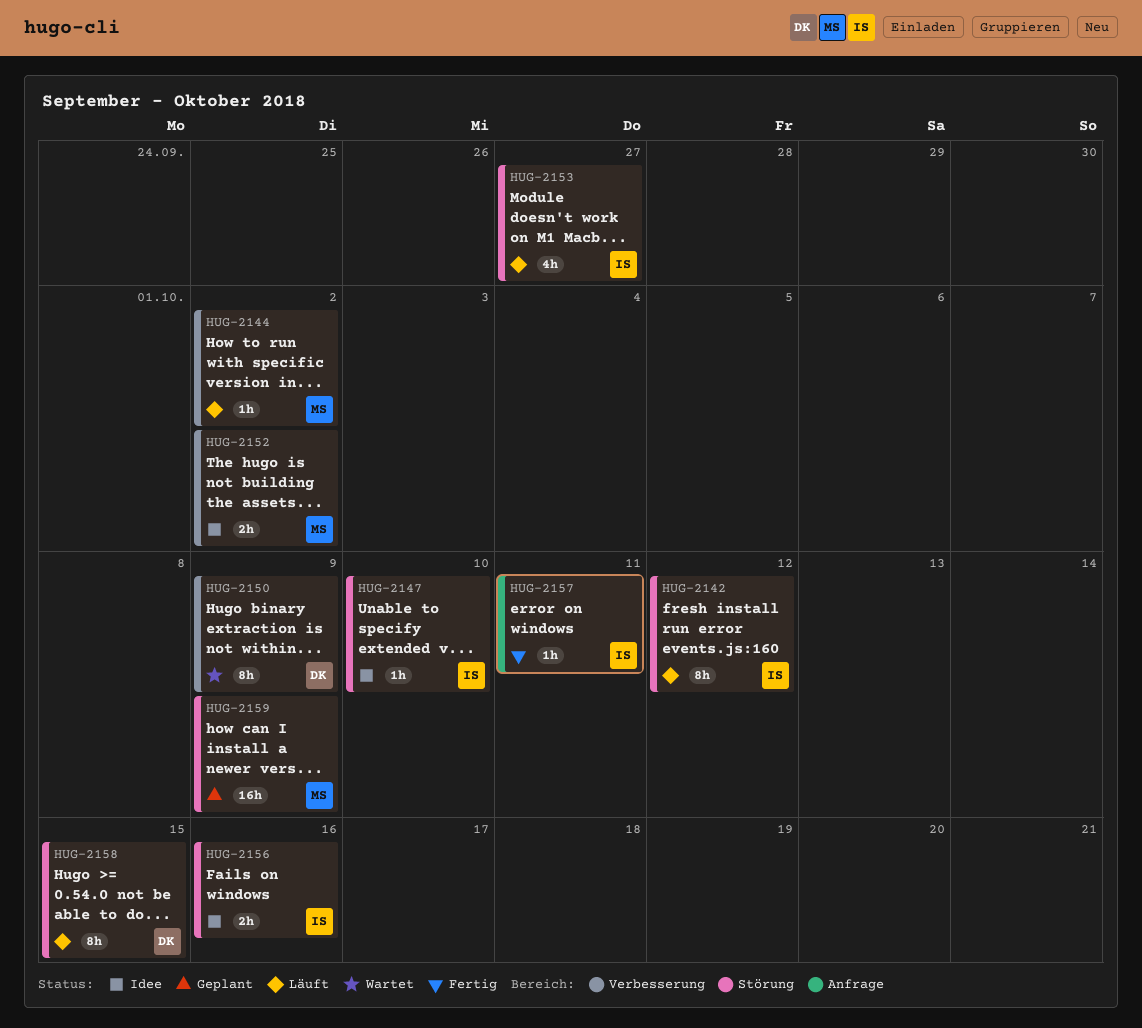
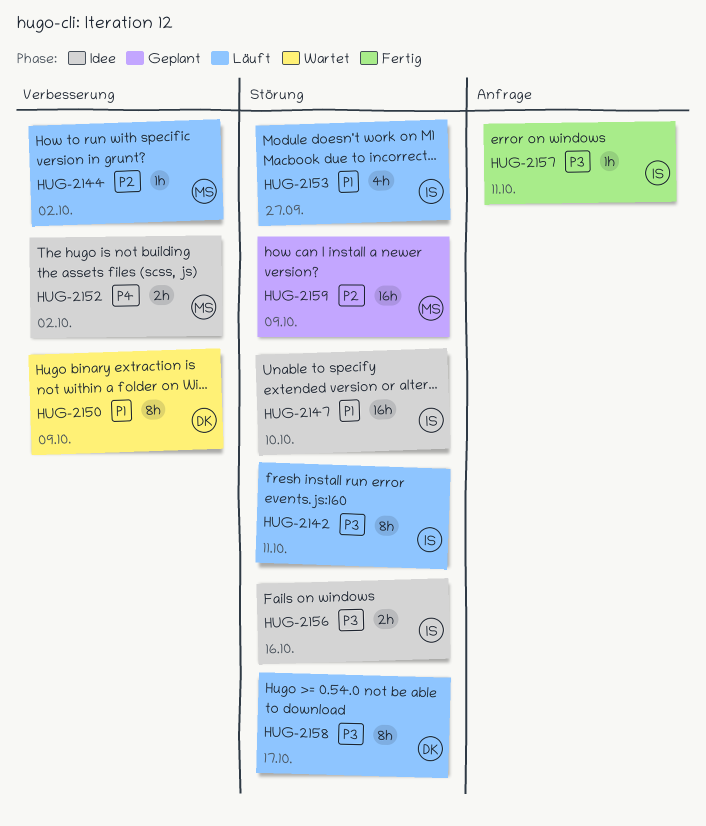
HUG-2142, due: Oct 12 -> Oct 11
HUG-2147, estimate: 1h -> 16h
HUG-2158, due: Oct 15 -> Oct 17

